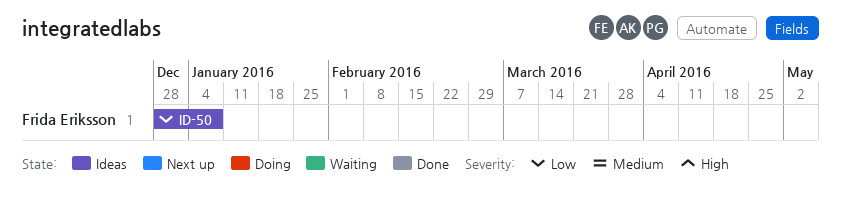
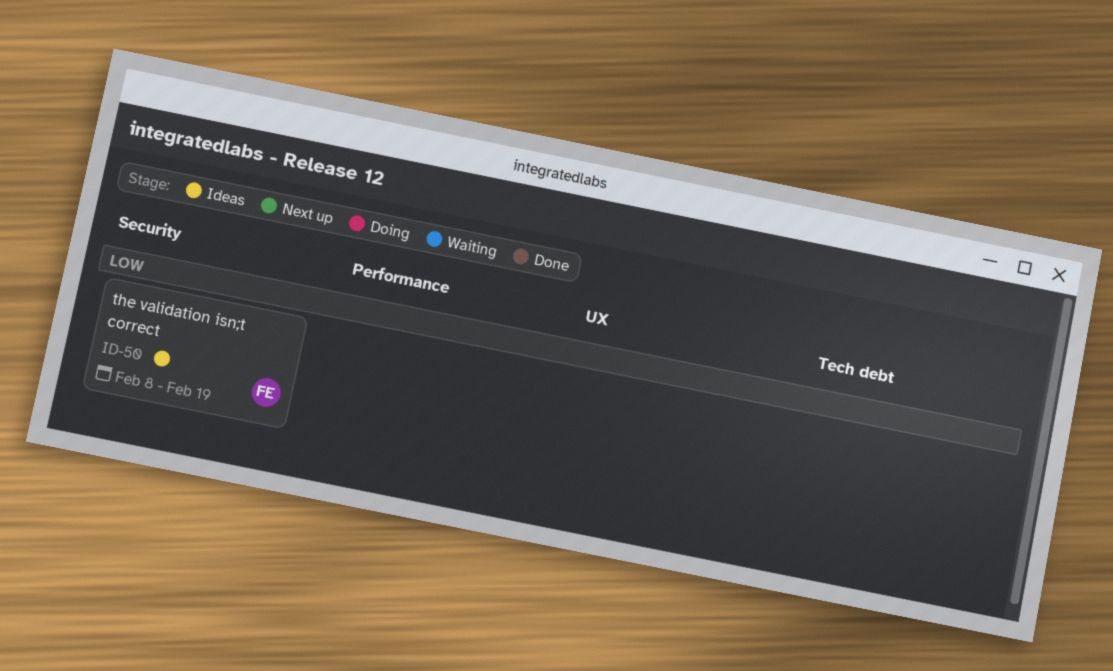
ID-50, start: Dec 28 -> Feb 8
ID-50, due: Jan 8 -> Feb 19

